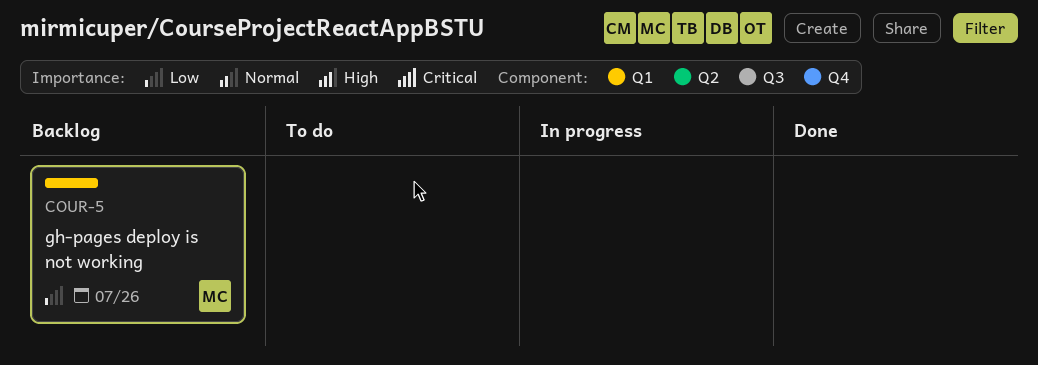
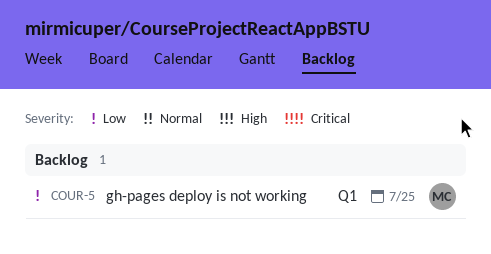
COUR-5, due: Jul 26 -> Jul 25

